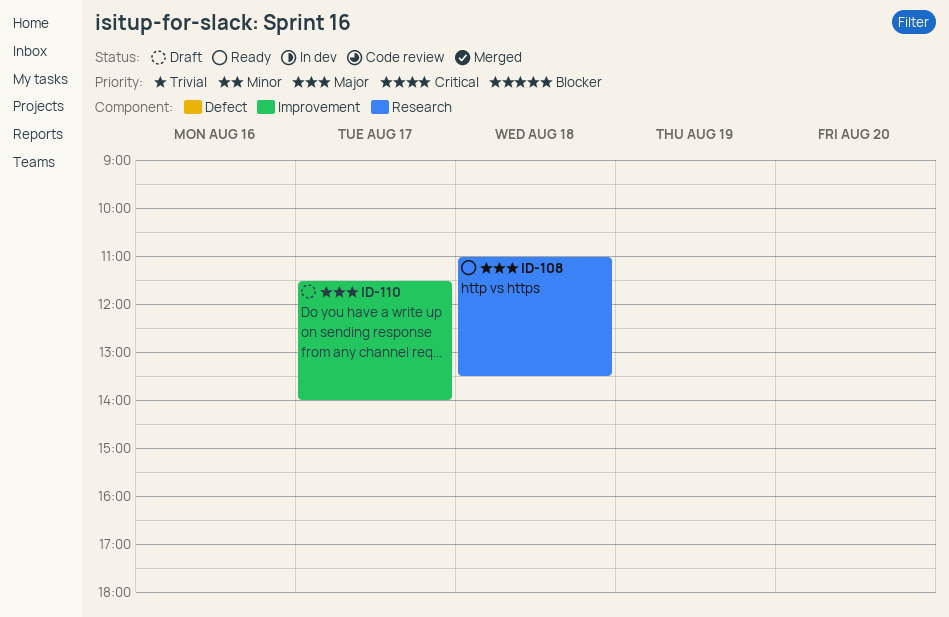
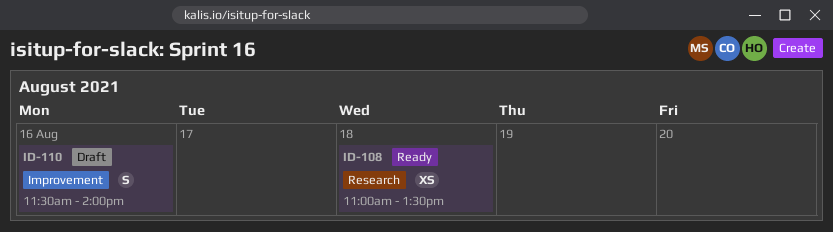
ID-110, day: Aug 17 -> Aug 16

